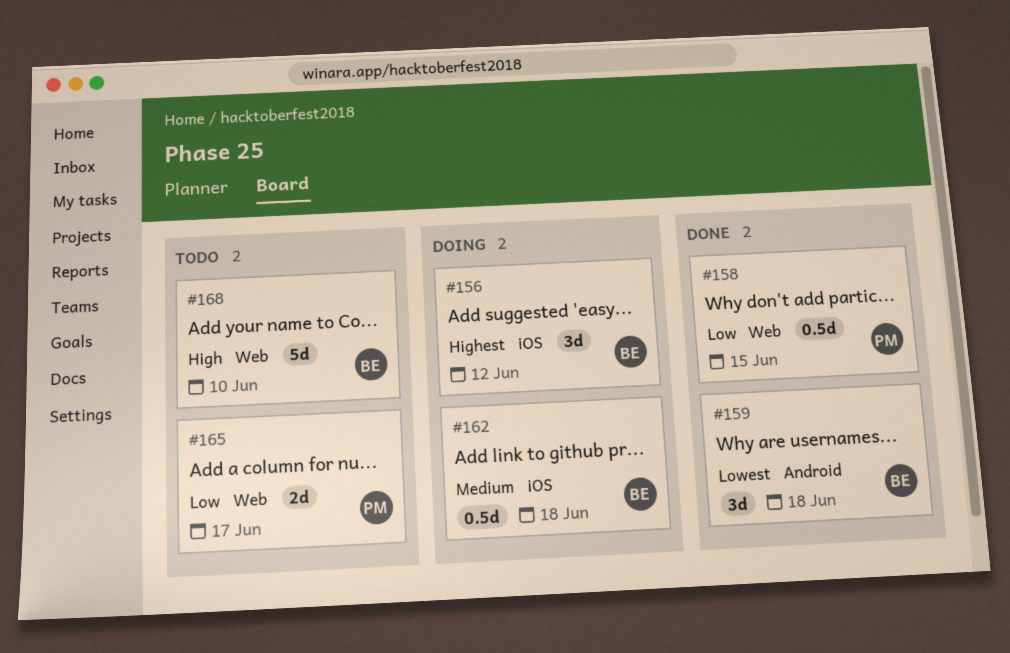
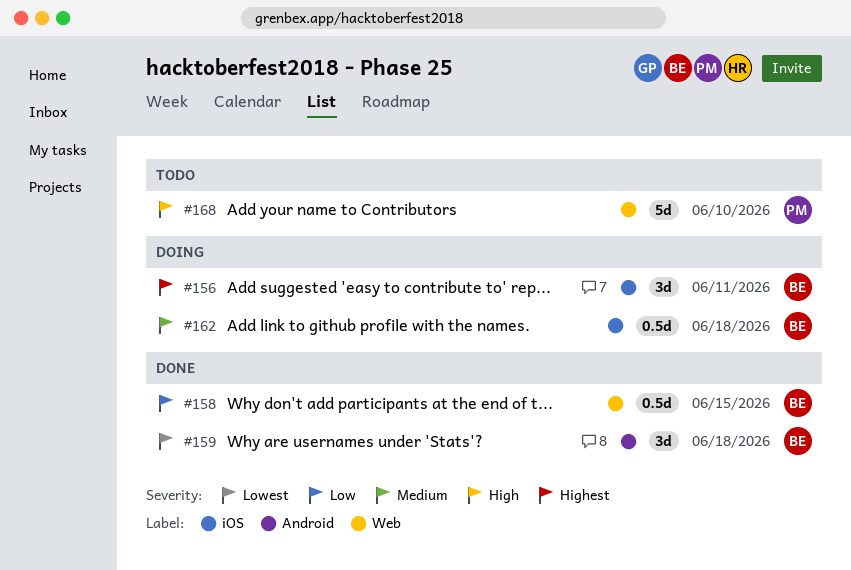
#156, due: Jun 12 -> Jun 11
#158, owner: PM -> BE
#165: present -> none
#168, owner: BE -> PM

